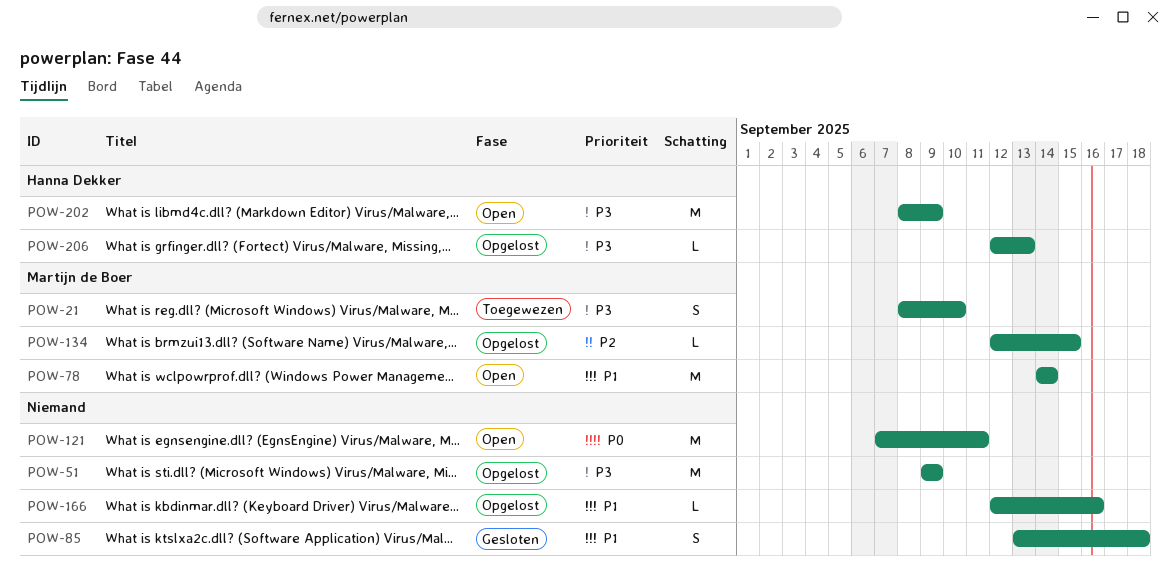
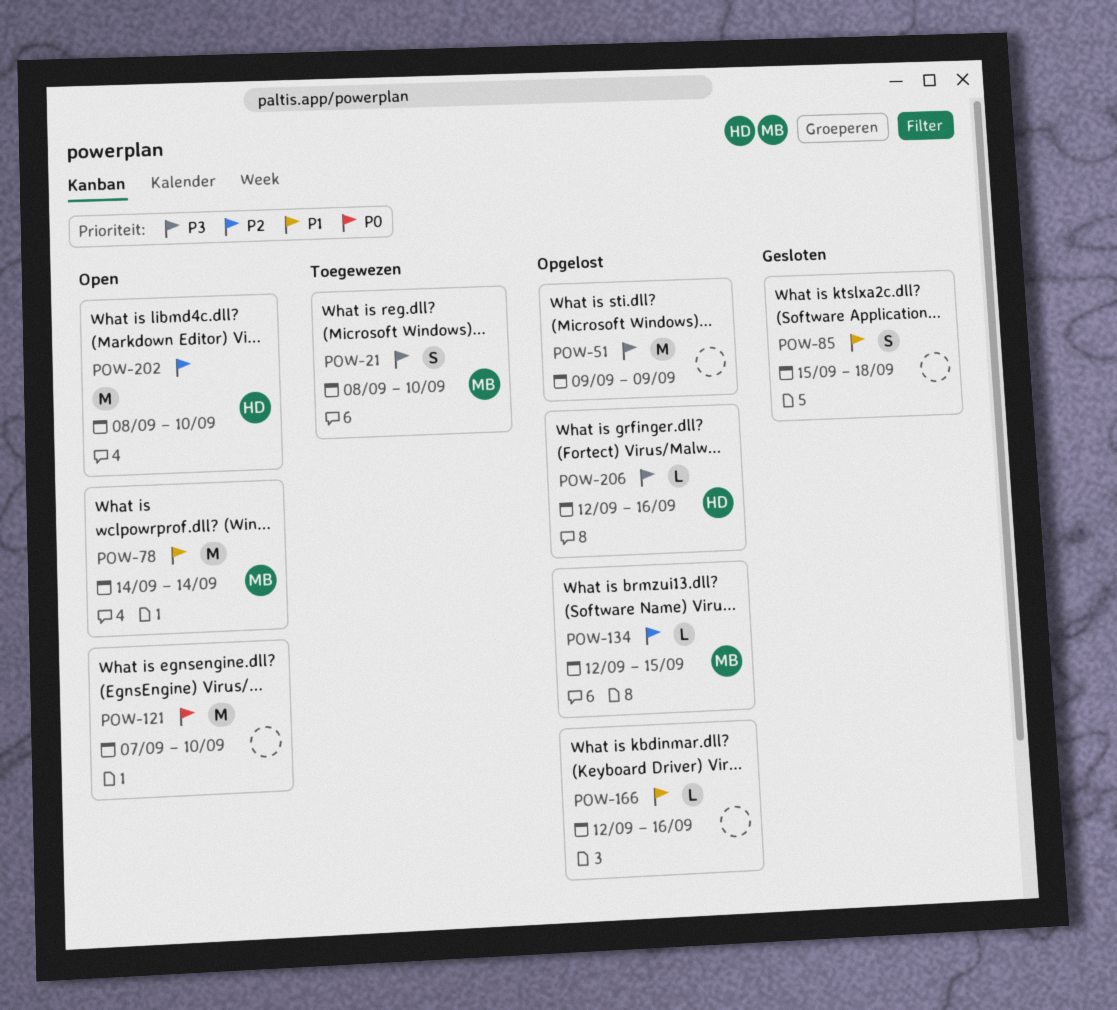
POW-85, start: Sep 13 -> Sep 15
POW-121, due: Sep 11 -> Sep 10
POW-202, priority: P3 -> P2
POW-202, due: Sep 9 -> Sep 10
POW-206, due: Sep 13 -> Sep 16

